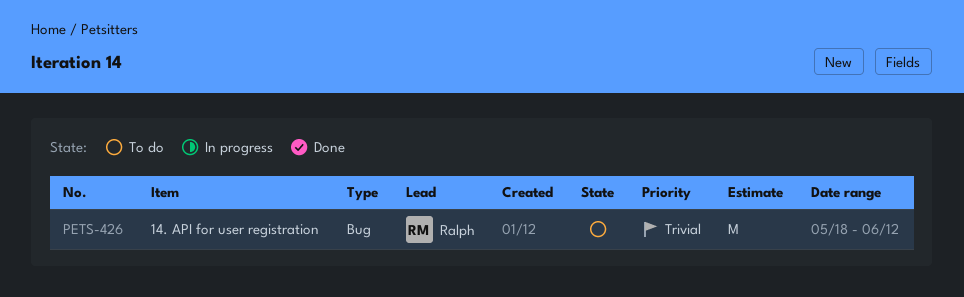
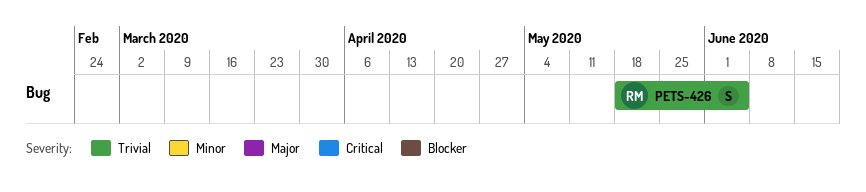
PETS-426, estimate: M -> S
PETS-426, due: Jun 12 -> Jun 5

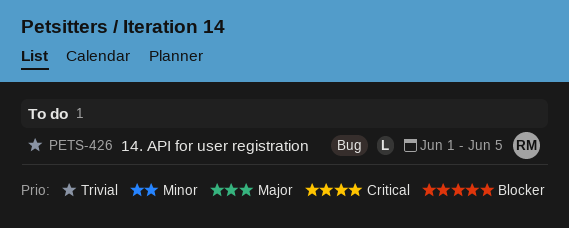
PETS-426, estimate: S -> L
PETS-426, start: May 18 -> Jun 1

